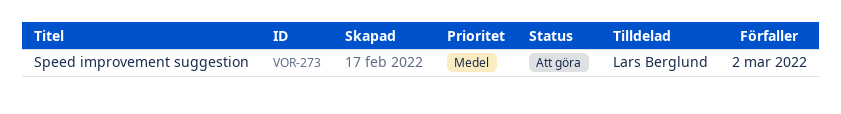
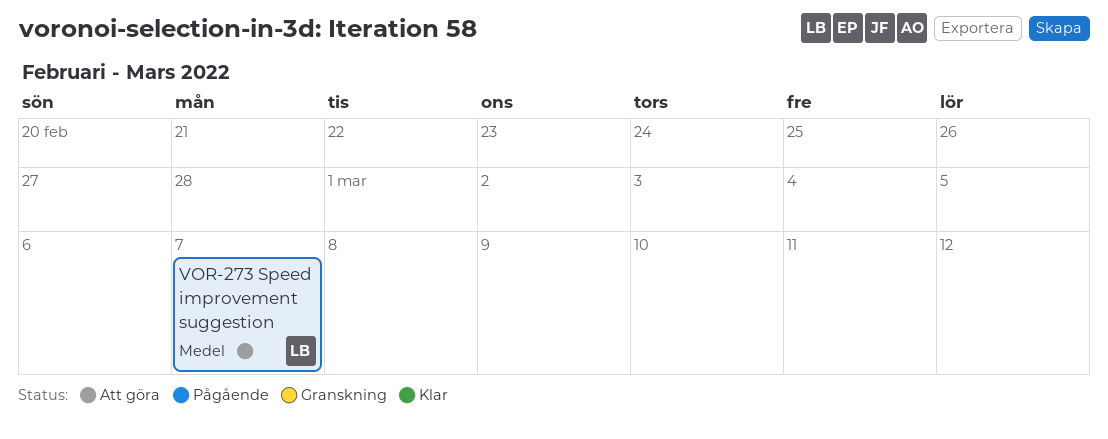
VOR-273, due: Mar 2 -> Mar 7

